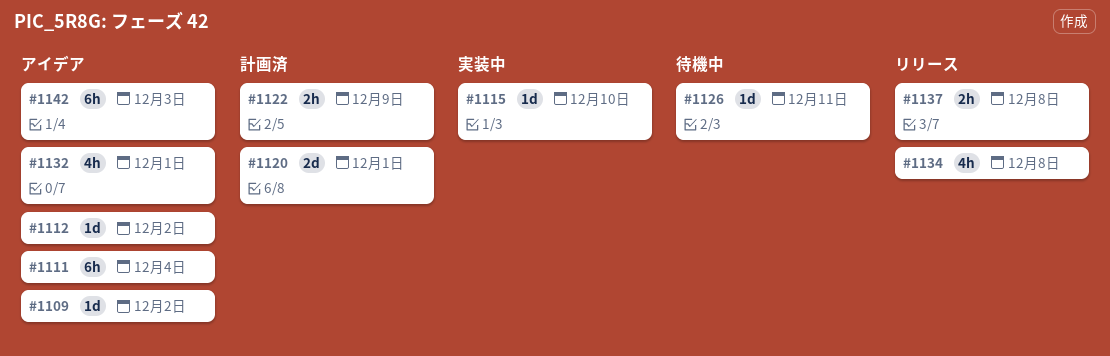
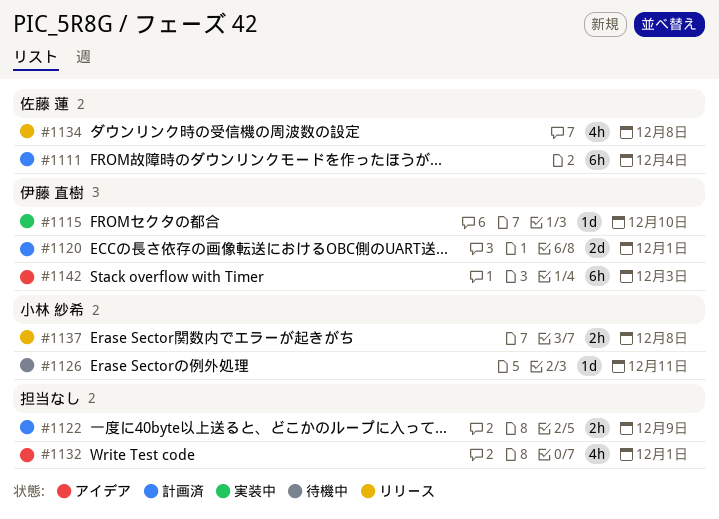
#1109: present -> none
#1111, status: アイデア -> 計画済
#1112: present -> none

